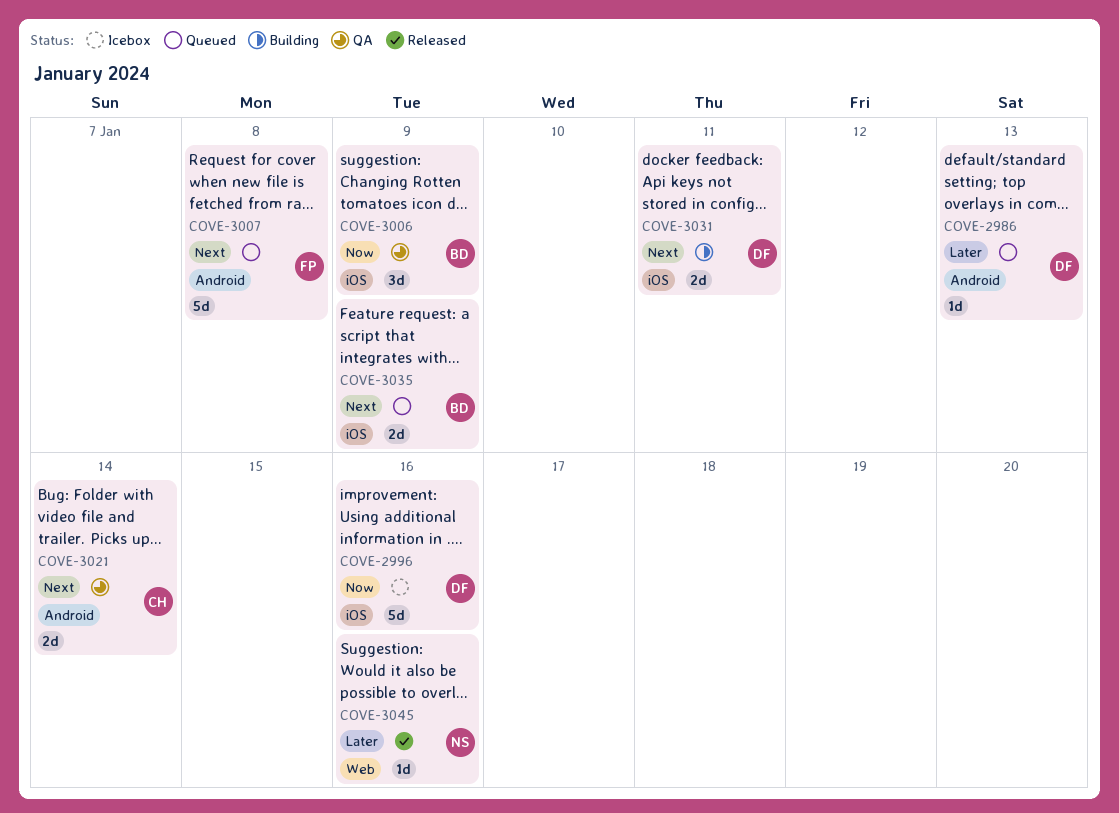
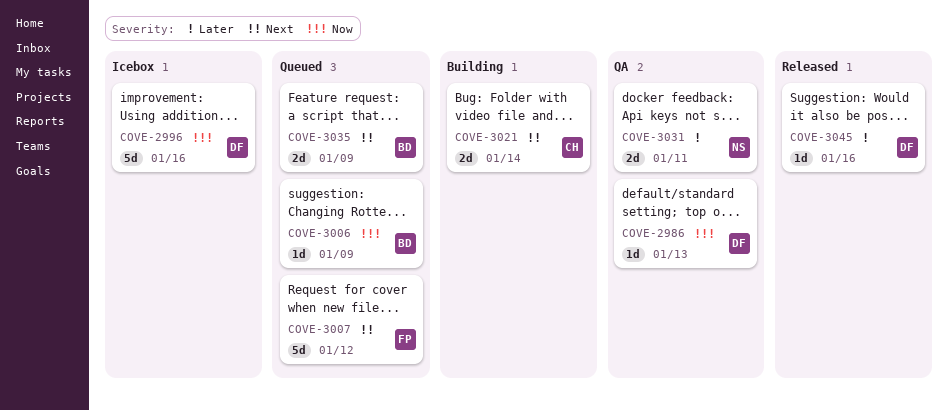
COVE-2986, status: Queued -> QA
COVE-2986, priority: Later -> Now
COVE-3006, status: QA -> Queued
COVE-3006, estimate: 3d -> 1d
COVE-3007, due: Jan 8 -> Jan 12
COVE-3021, status: QA -> Building
COVE-3031, status: Building -> QA
COVE-3031, owner: DF -> NS
COVE-3031, priority: Next -> Later
COVE-3045, owner: NS -> DF

